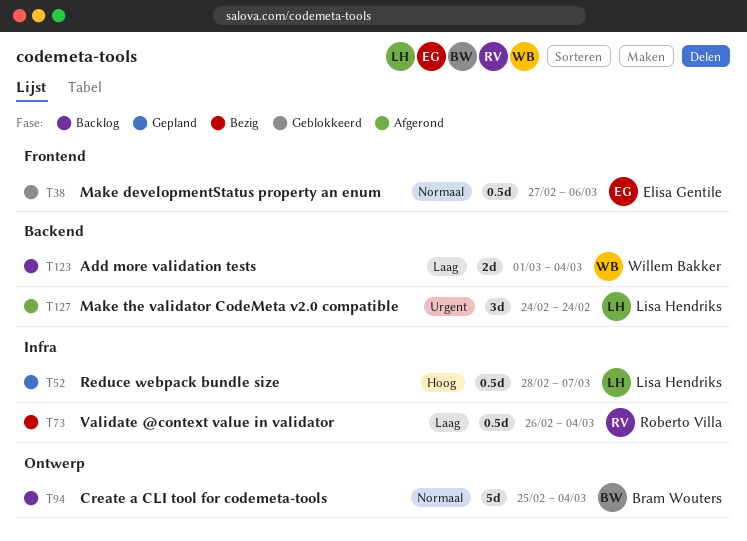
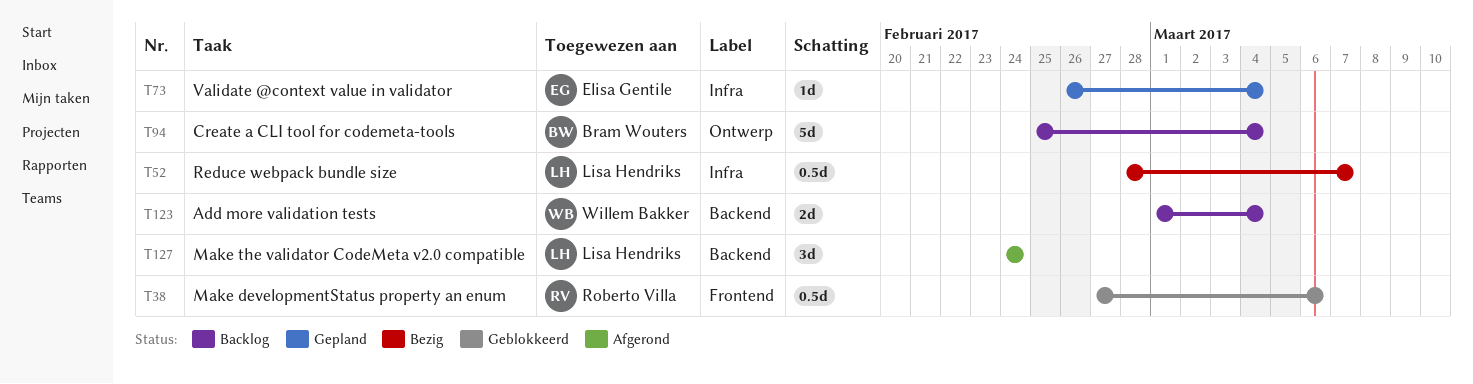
T38, owner: Elisa Gentile -> Roberto Villa
T52, status: Gepland -> Bezig
T73, status: Bezig -> Gepland
T73, owner: Roberto Villa -> Elisa Gentile
T73, estimate: 0.5d -> 1d

